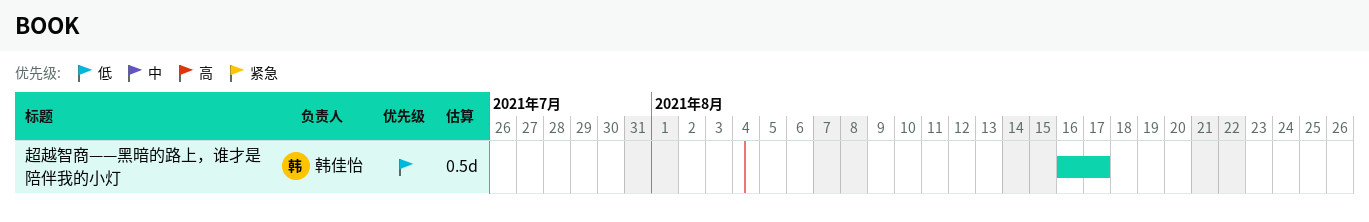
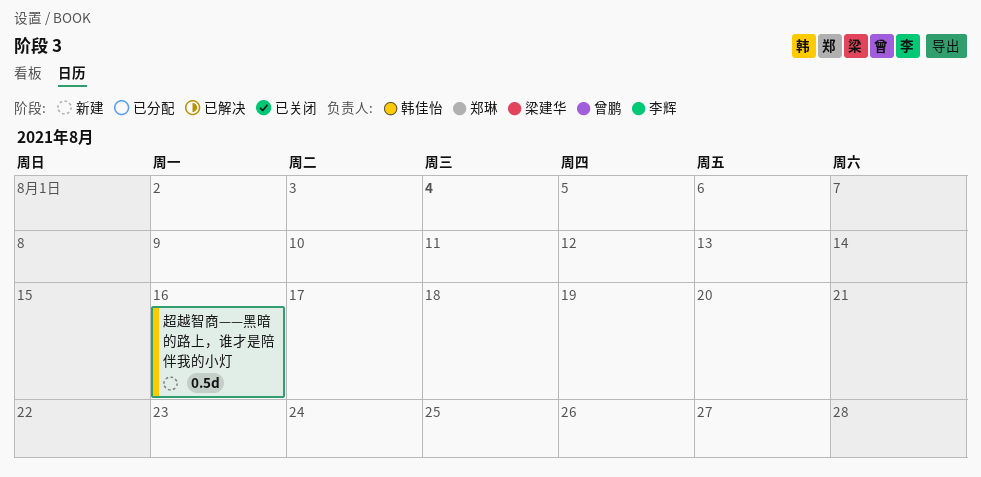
超越智商——黑暗的路上，谁才是陪伴我的小灯, due: Aug 17 -> Aug 16

